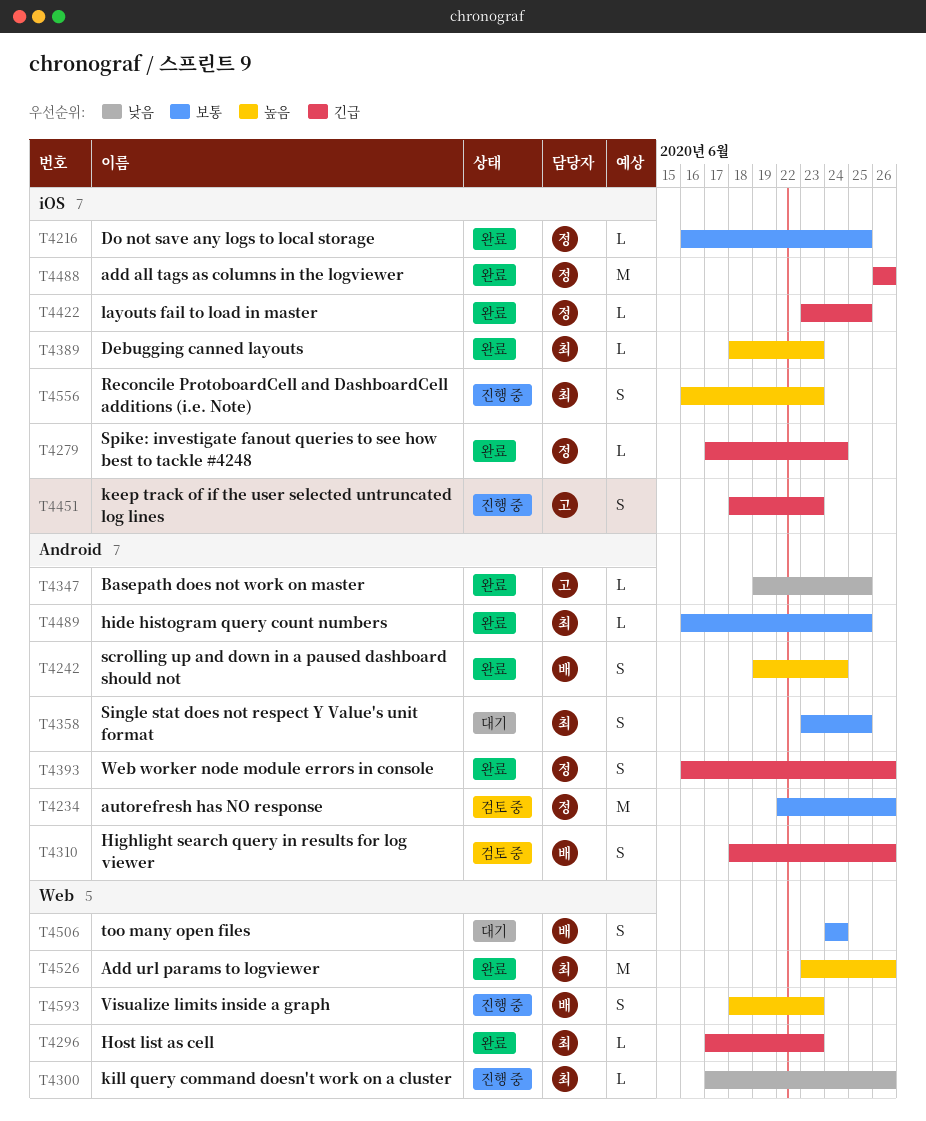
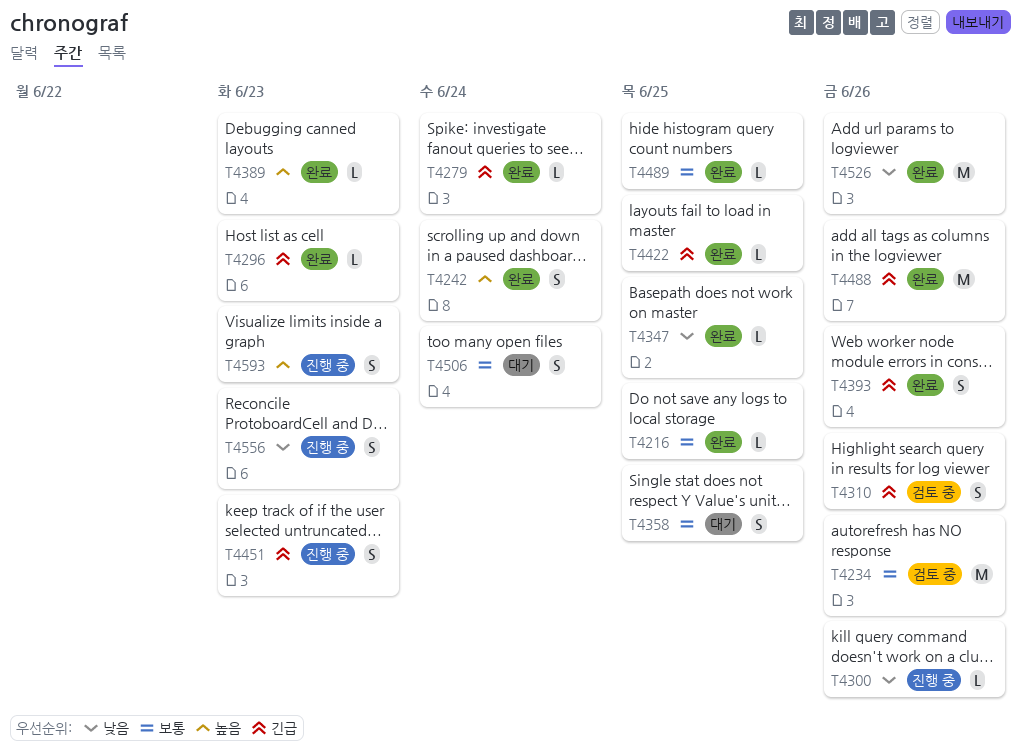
T4526, priority: 높음 -> 낮음
T4556, priority: 높음 -> 낮음

